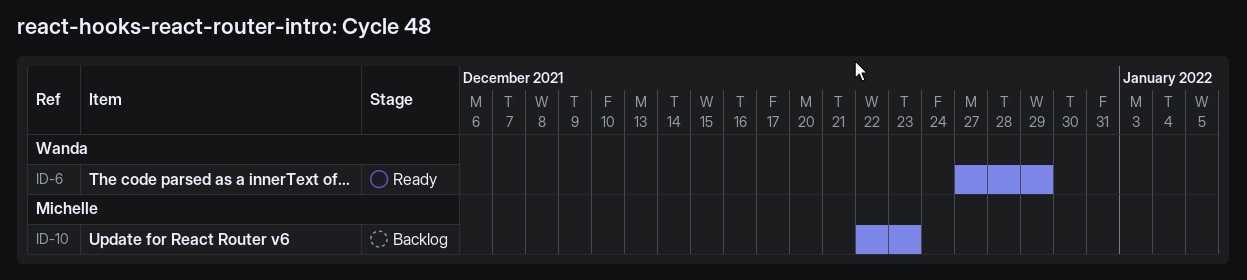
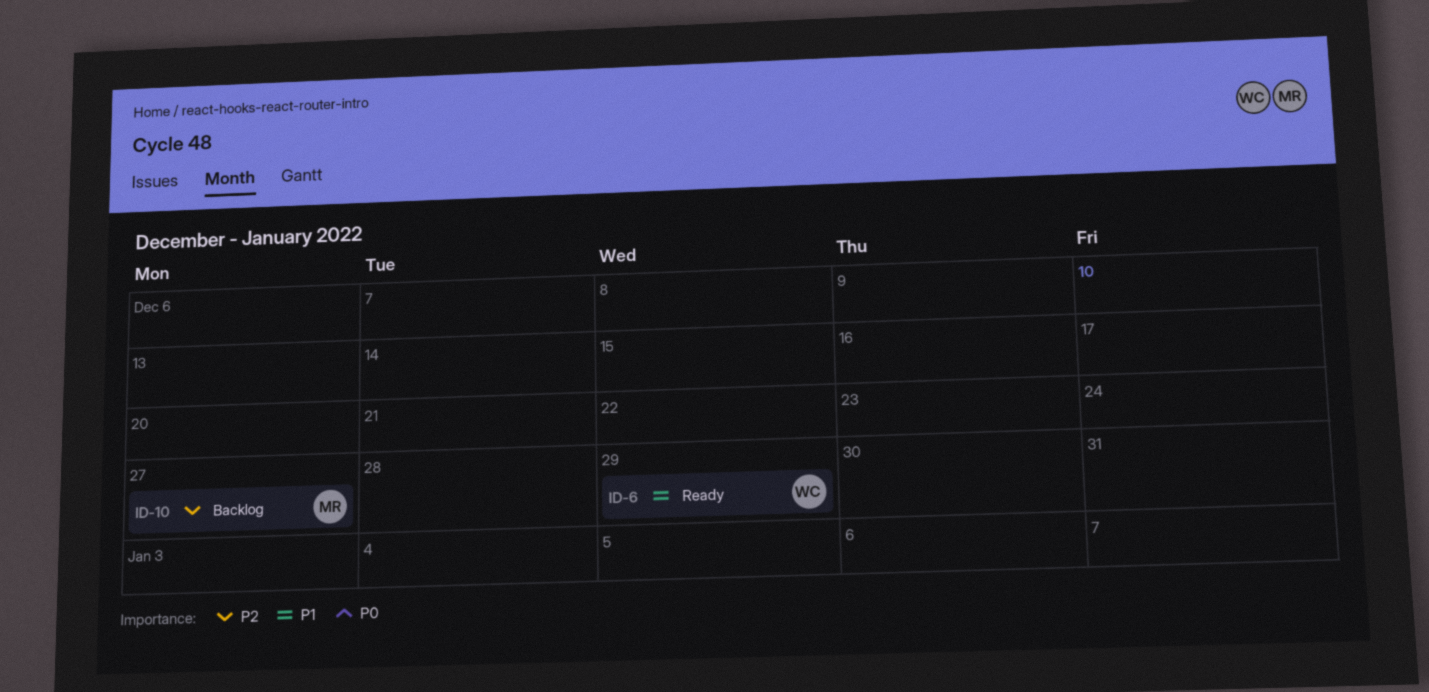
ID-10, due: Dec 23 -> Dec 27

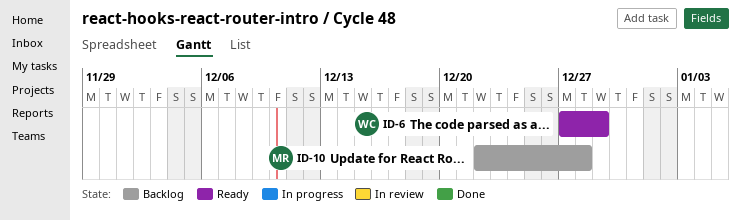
ID-10, due: Dec 27 -> Dec 28

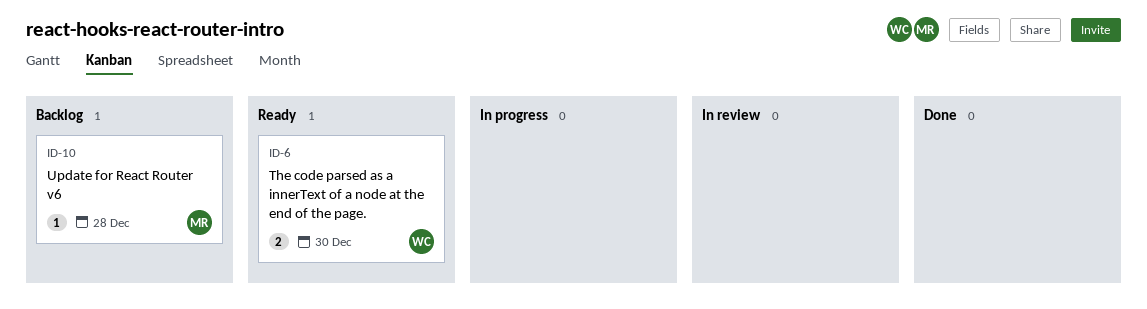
ID-6, due: Dec 29 -> Dec 30

